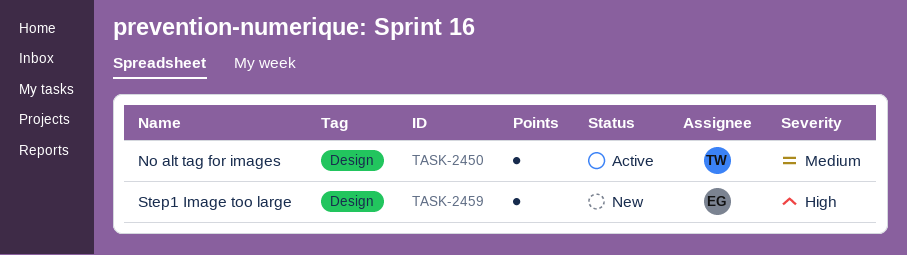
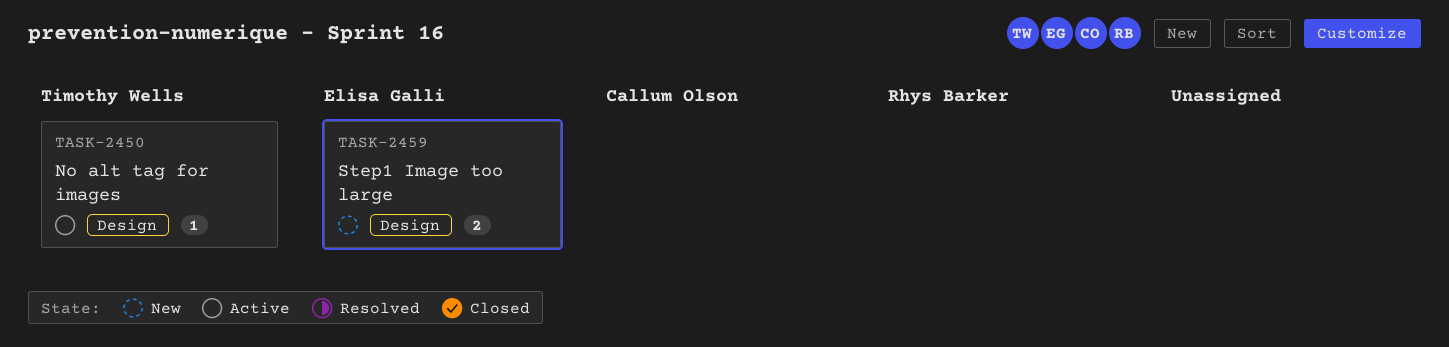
TASK-2459, estimate: 1 -> 2

